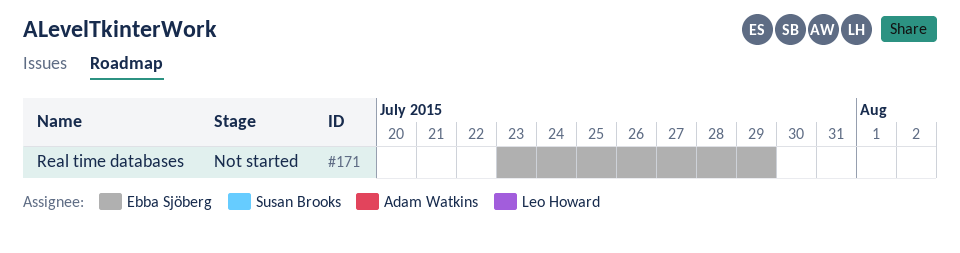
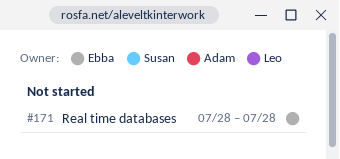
#171, start: Jul 23 -> Jul 28
#171, due: Jul 29 -> Jul 28

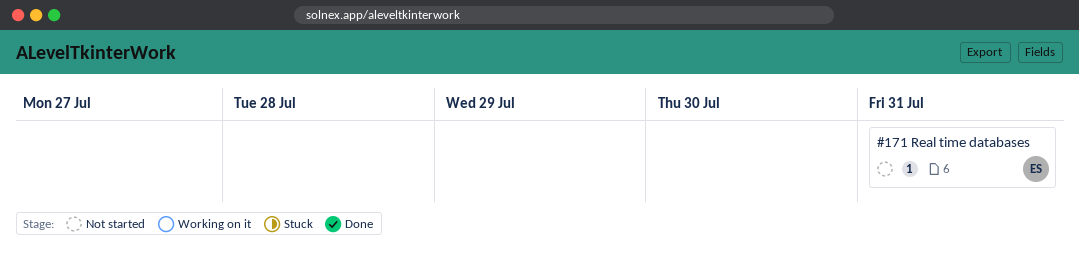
#171, due: Jul 28 -> Jul 31

